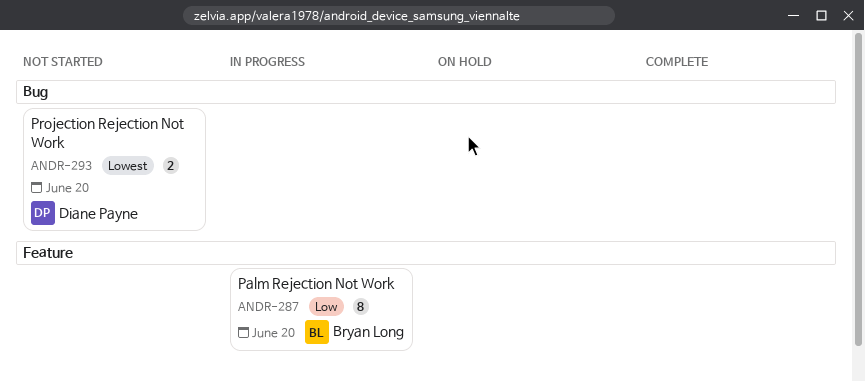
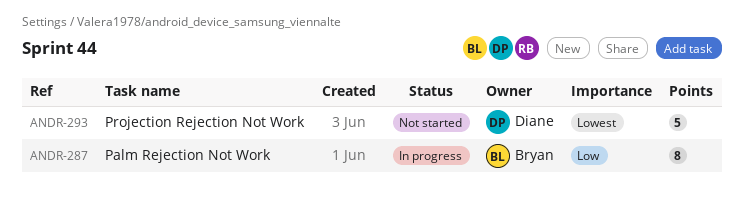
ANDR-293, estimate: 2 -> 5

